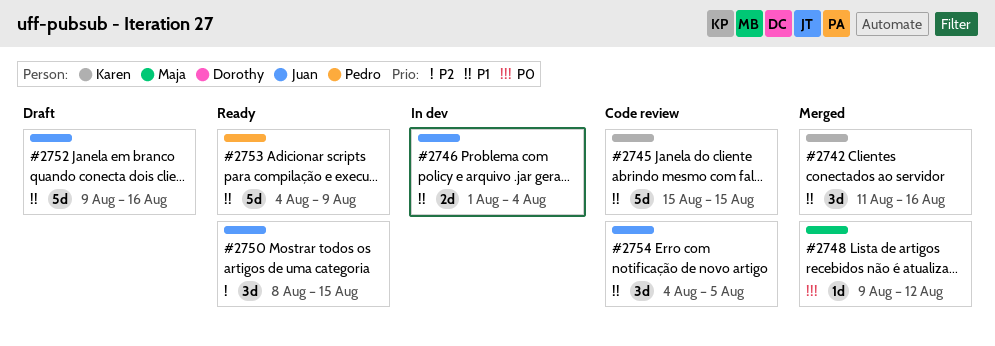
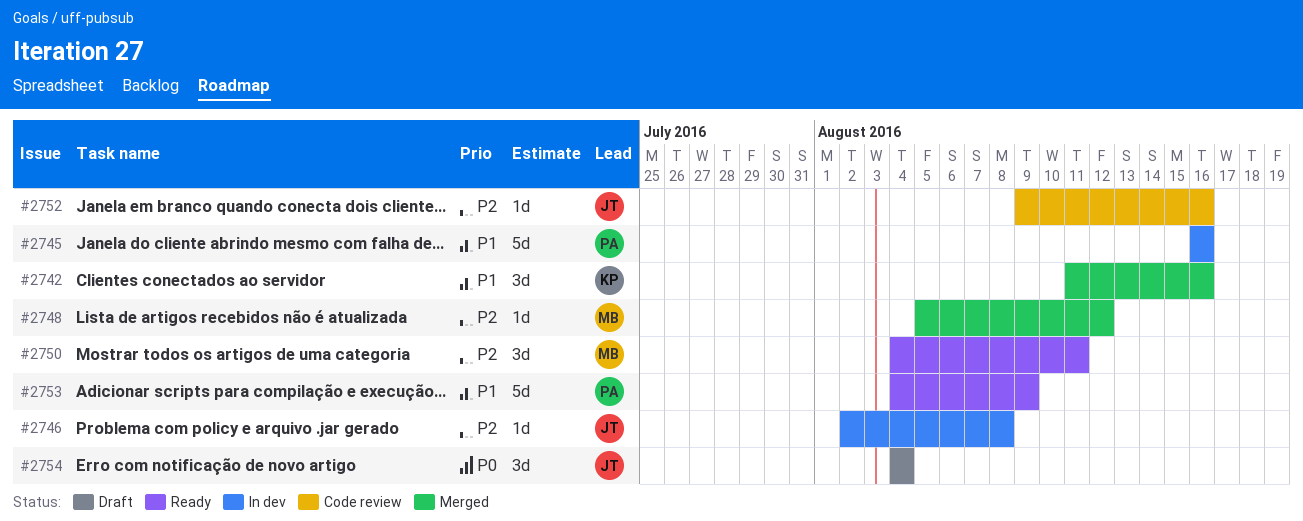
#2745, status: Code review -> In dev
#2745, owner: Karen -> Pedro
#2745, start: Aug 15 -> Aug 16
#2745, due: Aug 15 -> Aug 16
#2746, priority: P1 -> P2
#2746, estimate: 2d -> 1d
#2746, start: Aug 1 -> Aug 2
#2746, due: Aug 4 -> Aug 8
#2748, priority: P0 -> P2
#2748, start: Aug 9 -> Aug 5
#2750, owner: Juan -> Maja
#2750, start: Aug 8 -> Aug 4
#2750, due: Aug 15 -> Aug 11
#2752, status: Draft -> Code review
#2752, priority: P1 -> P2
#2752, estimate: 5d -> 1d
#2754, status: Code review -> Draft
#2754, priority: P1 -> P0
#2754, due: Aug 5 -> Aug 4

